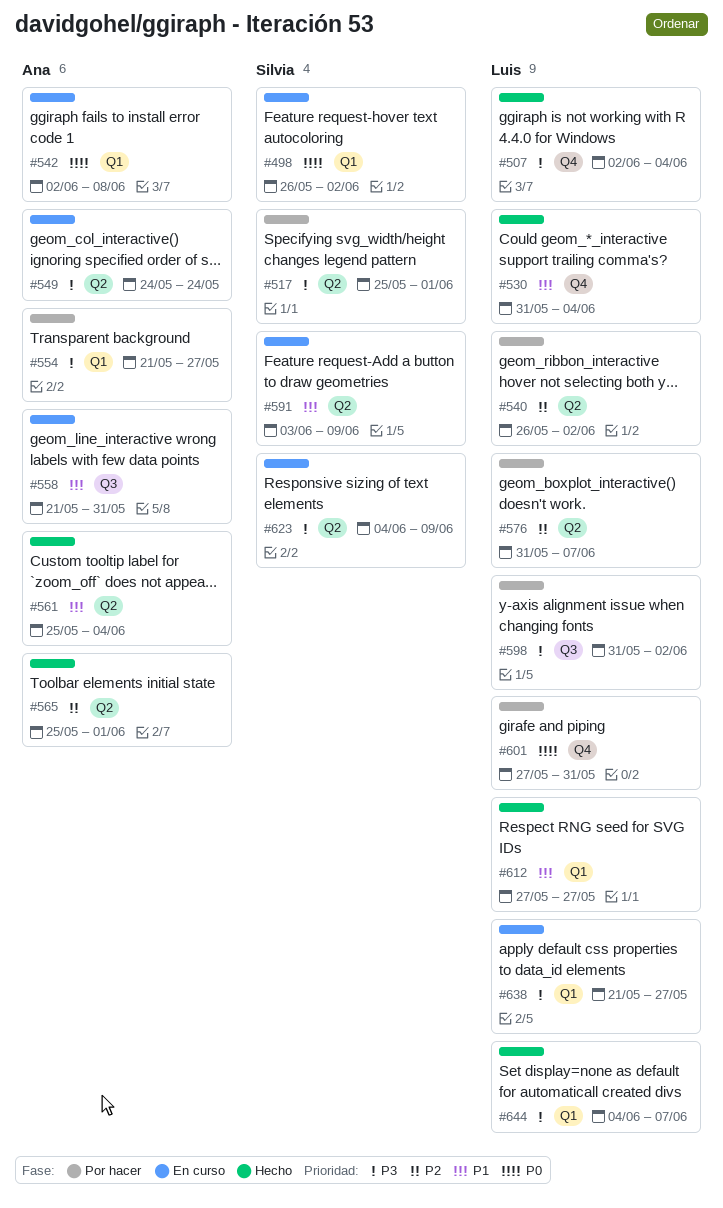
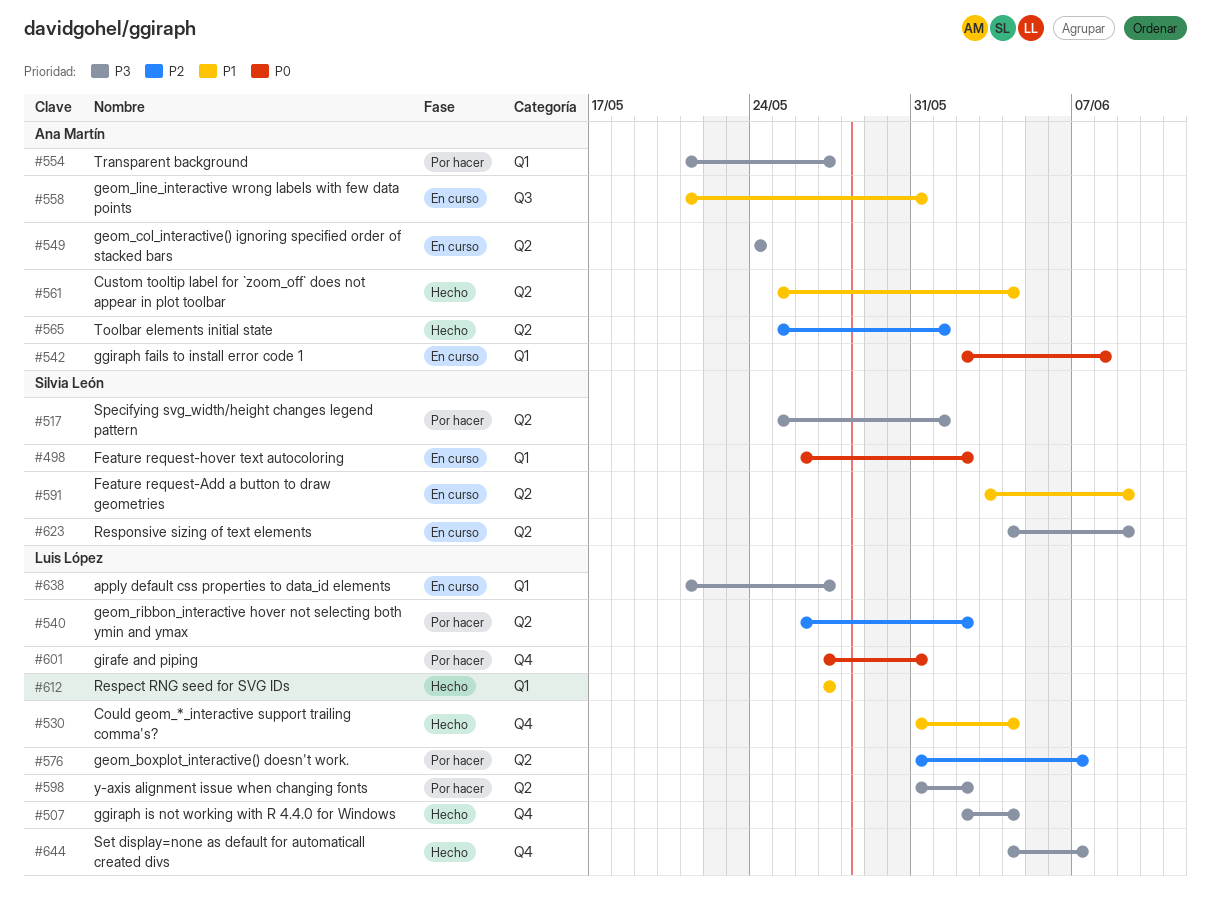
#598, label: Q3 -> Q2
#644, label: Q1 -> Q4

